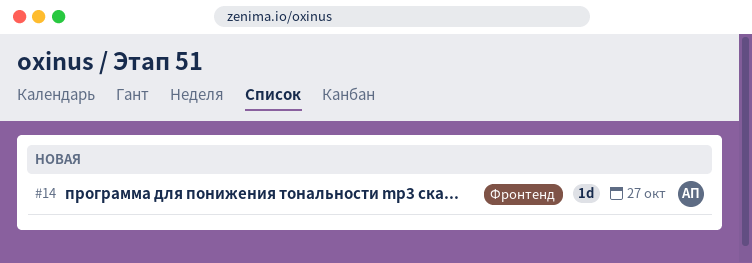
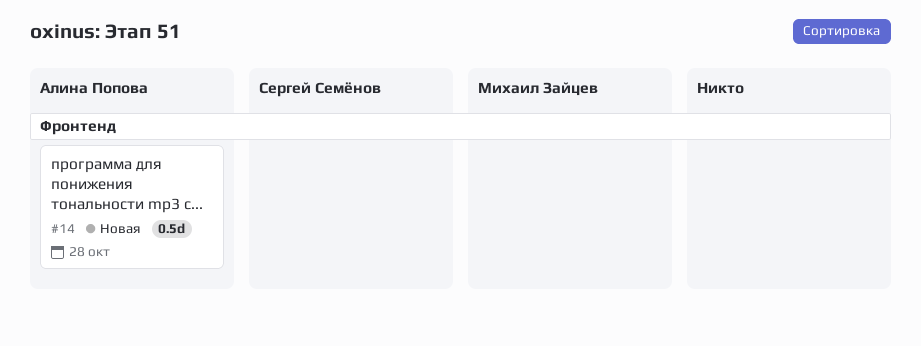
#14, estimate: 1d -> 0.5d
#14, due: Oct 27 -> Oct 28

